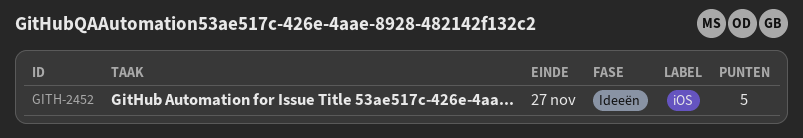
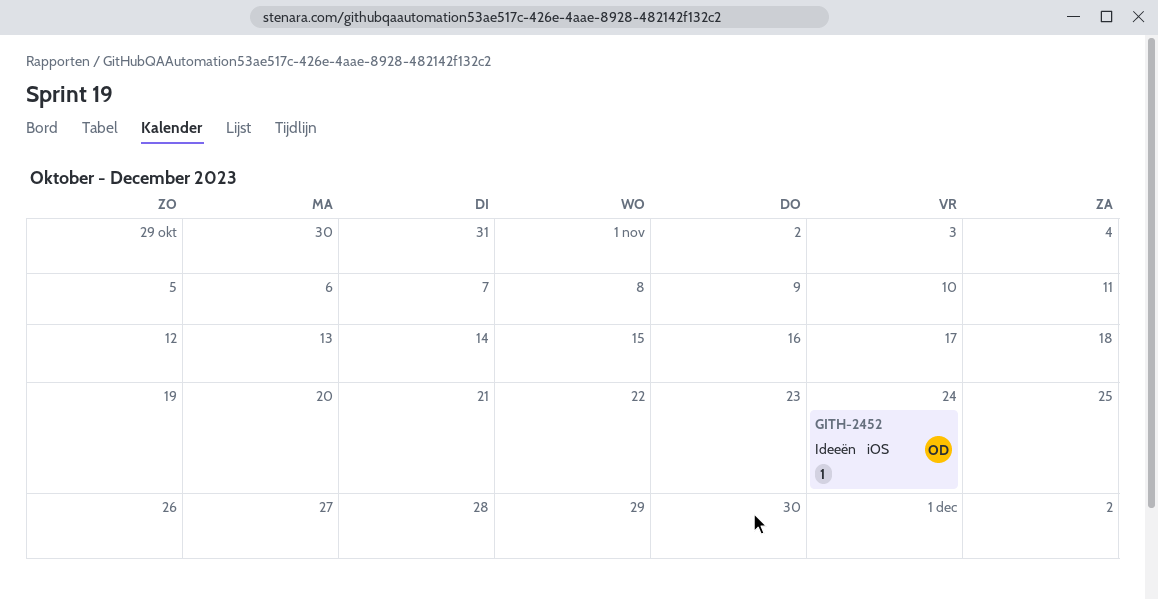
GITH-2452, estimate: 5 -> 1
GITH-2452, due: Nov 27 -> Nov 24

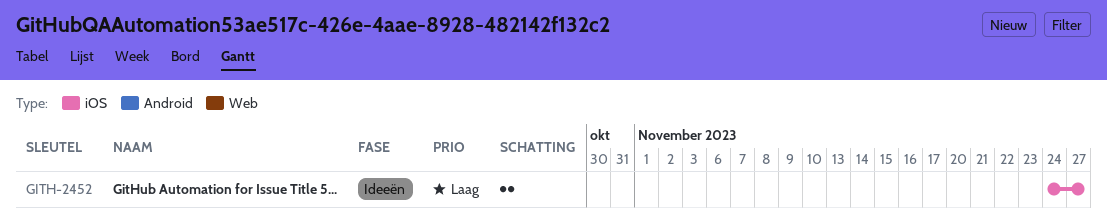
GITH-2452, estimate: 1 -> 2
GITH-2452, due: Nov 24 -> Nov 27

